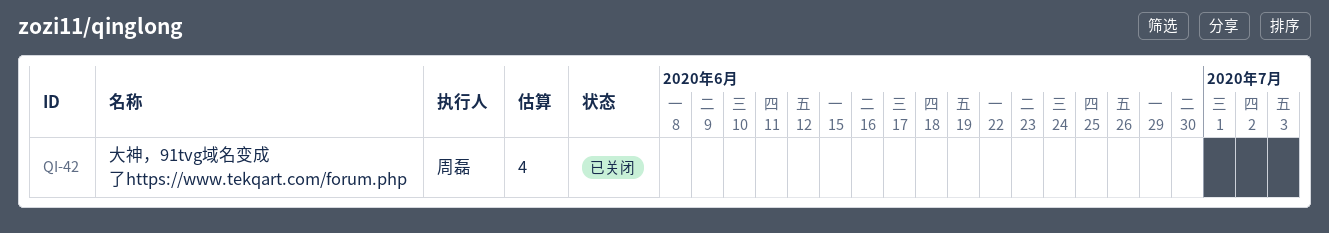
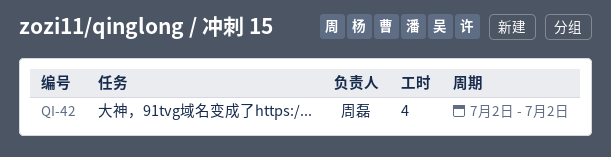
QI-42, start: Jul 1 -> Jul 2
QI-42, due: Jul 3 -> Jul 2

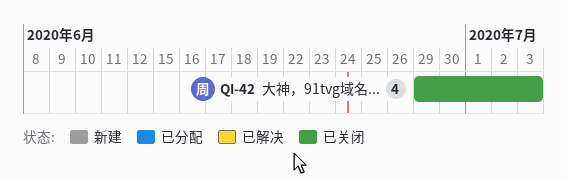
QI-42, start: Jul 2 -> Jun 29
QI-42, due: Jul 2 -> Jul 3

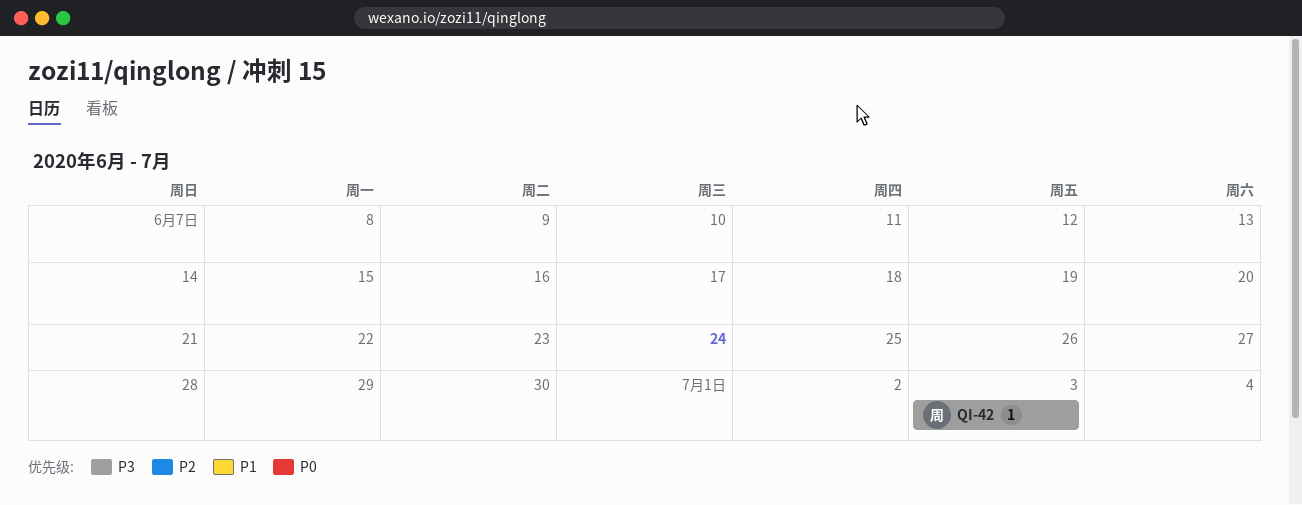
QI-42, estimate: 4 -> 1
QI-42, start: Jun 29 -> Jul 3

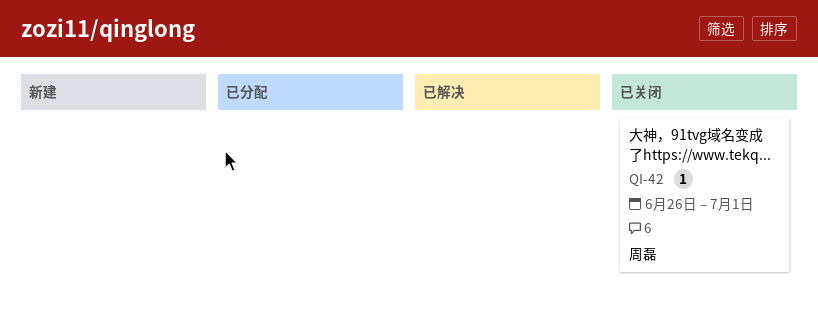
QI-42, start: Jul 3 -> Jun 26
QI-42, due: Jul 3 -> Jul 1

